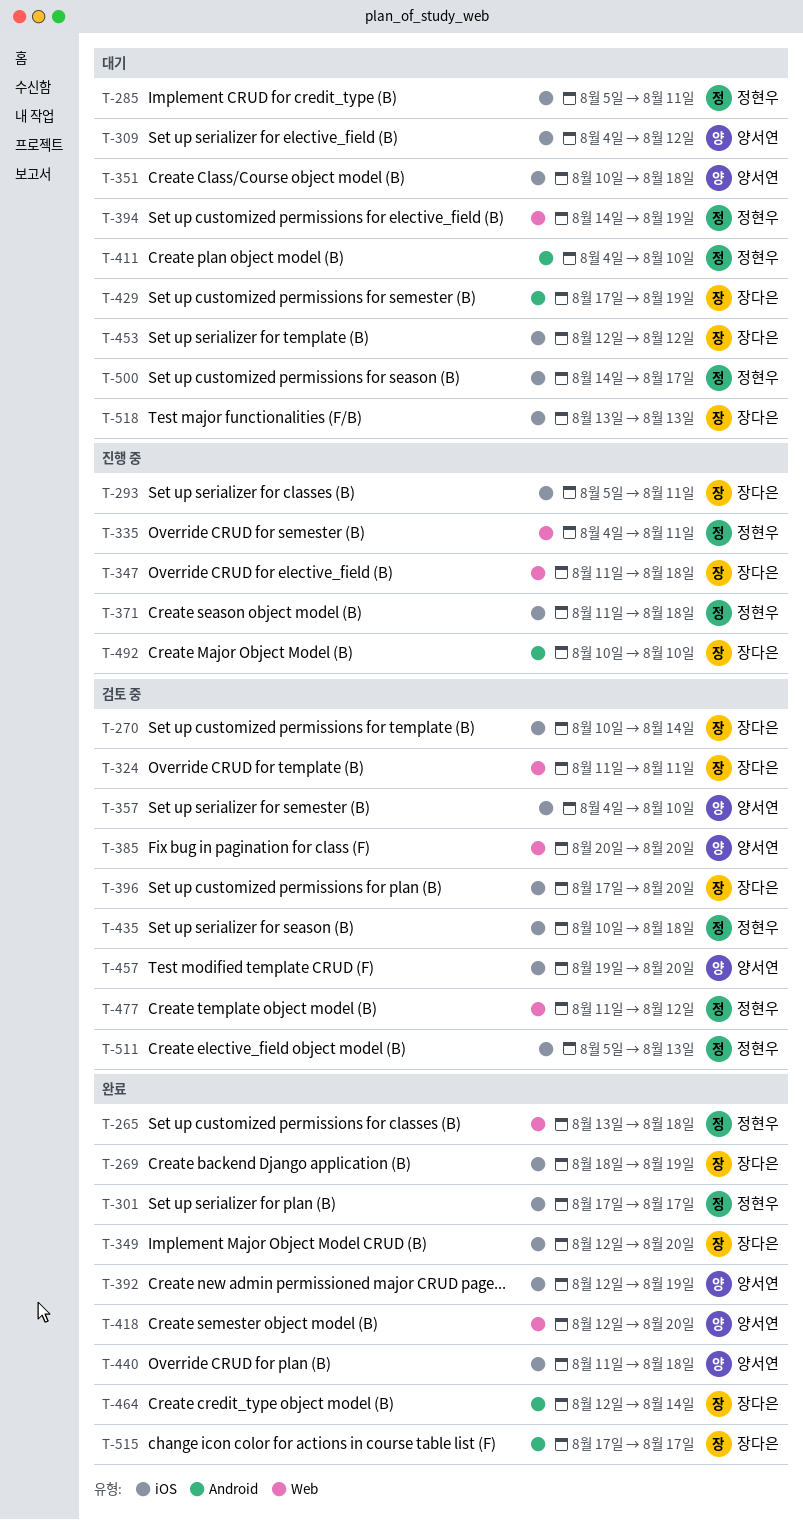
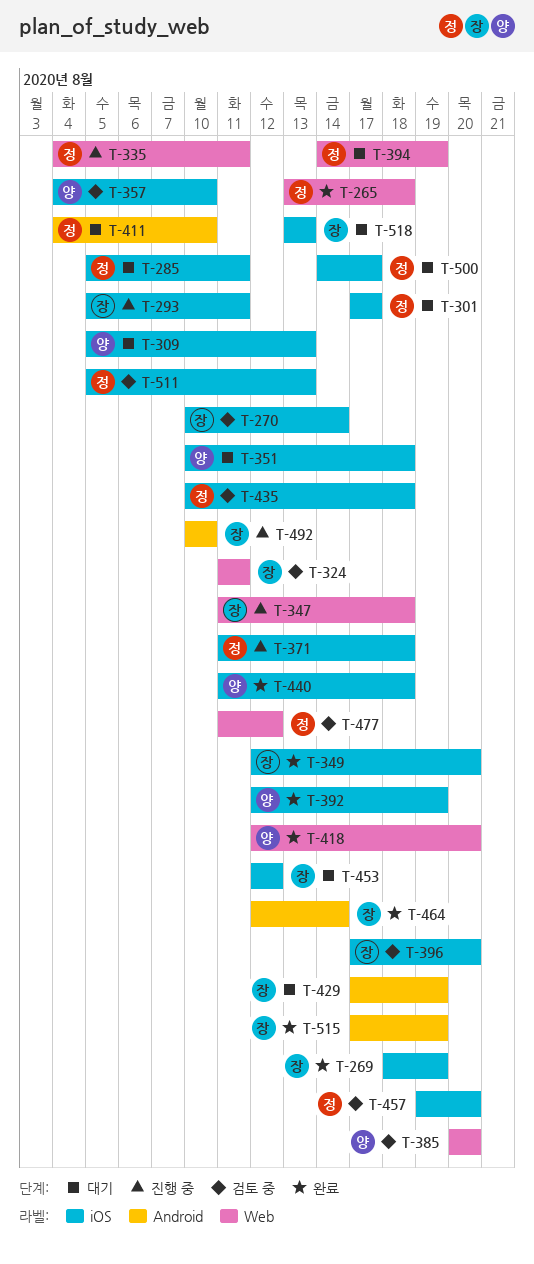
T-301, status: 완료 -> 대기
T-309, start: Aug 4 -> Aug 5
T-309, due: Aug 12 -> Aug 13
T-457, owner: 양서연 -> 정현우
T-515, due: Aug 17 -> Aug 19

